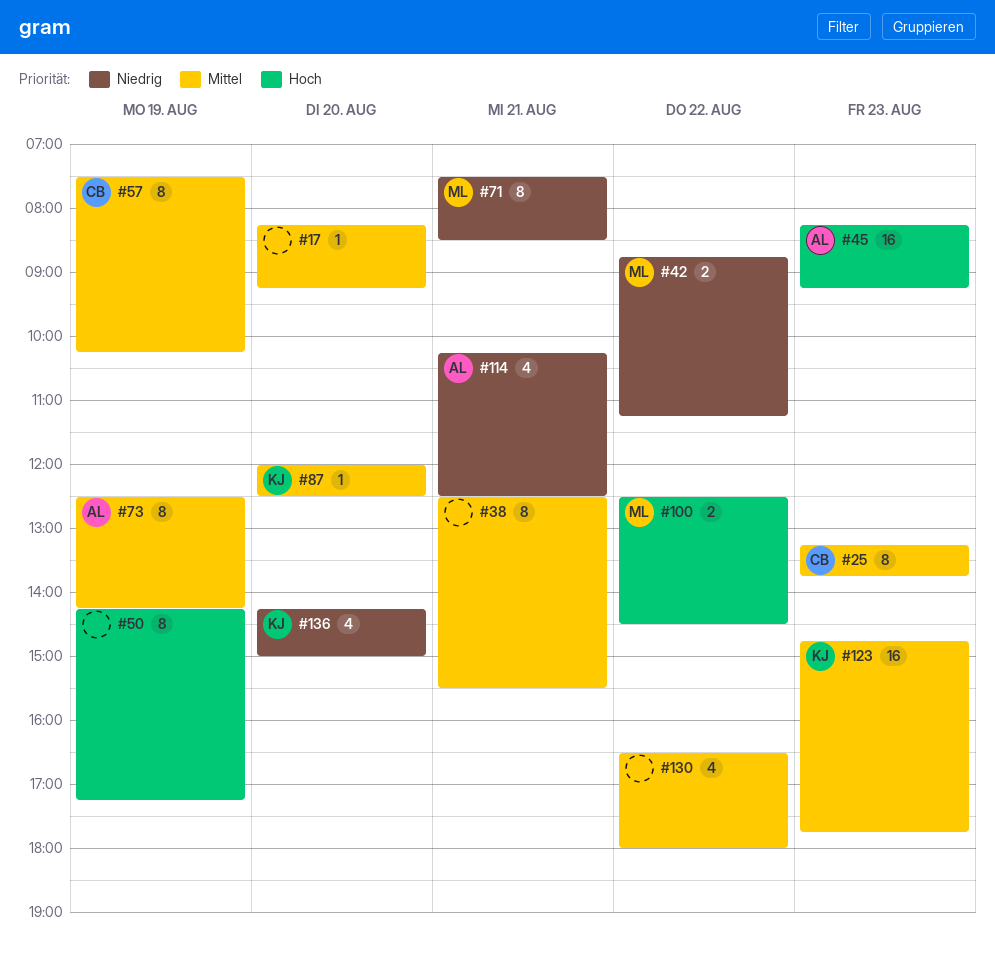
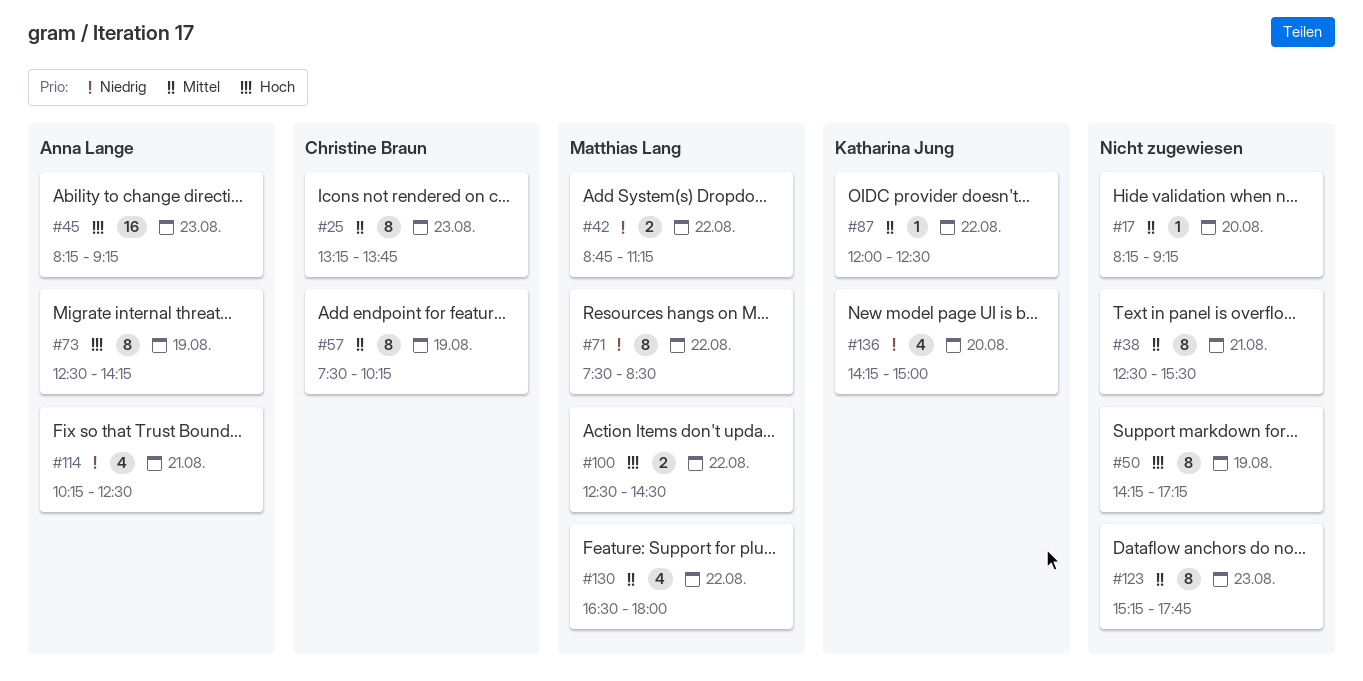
#71, day: Aug 21 -> Aug 22
#73, priority: Mittel -> Hoch
#87, day: Aug 20 -> Aug 22
#123, owner: Katharina Jung -> none
#123, estimate: 16 -> 8
#123, begins: 14:45 -> 15:15
#130, owner: none -> Matthias Lang

